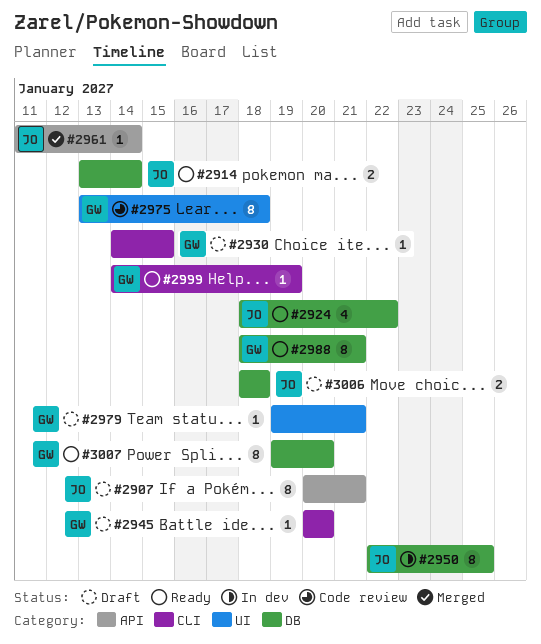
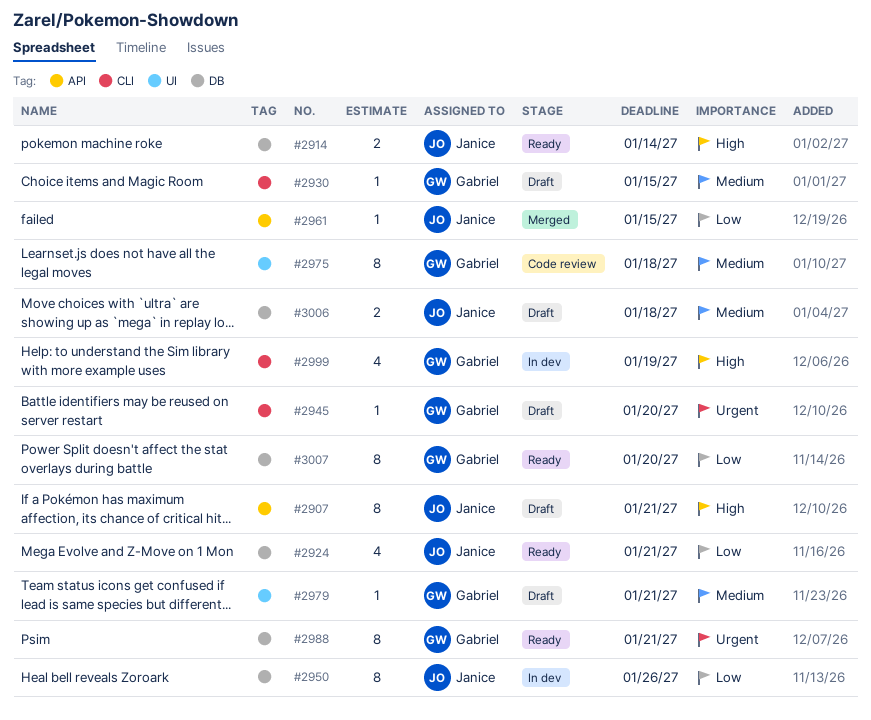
#2924, due: Jan 22 -> Jan 21
#2950, due: Jan 25 -> Jan 26
#2961, due: Jan 14 -> Jan 15
#2999, status: Ready -> In dev
#2999, estimate: 1 -> 4

